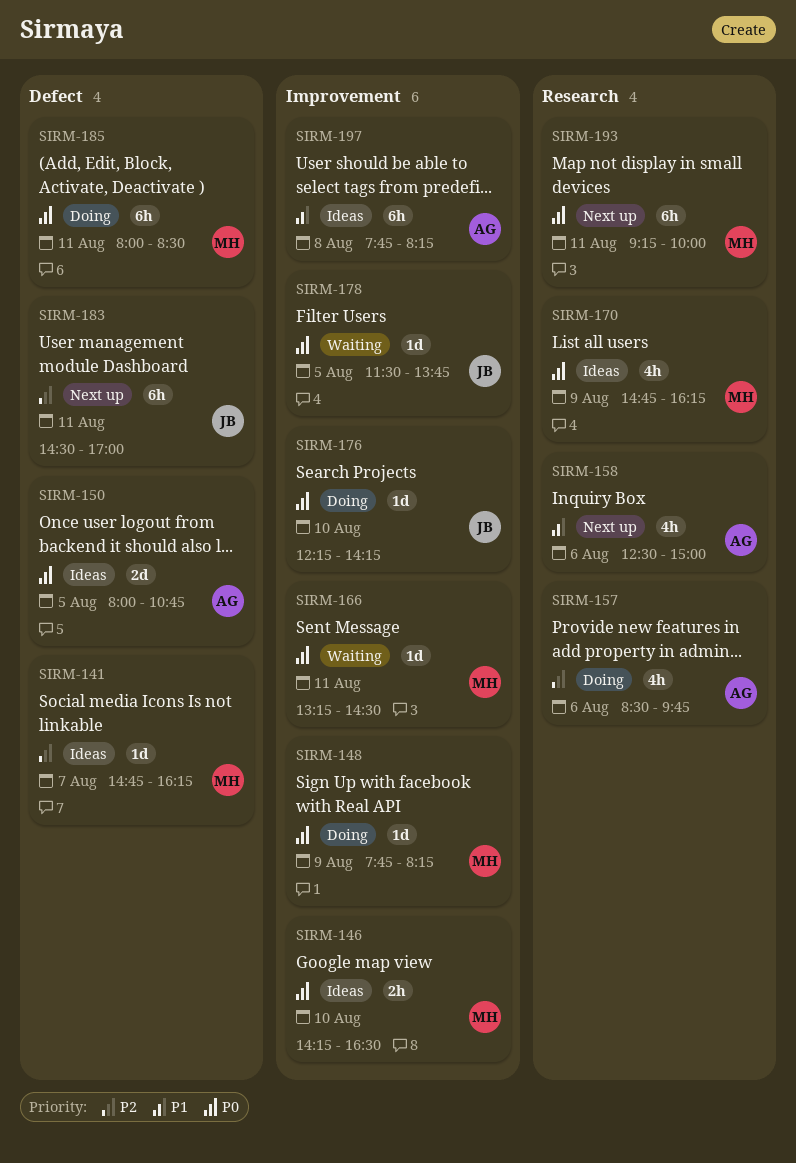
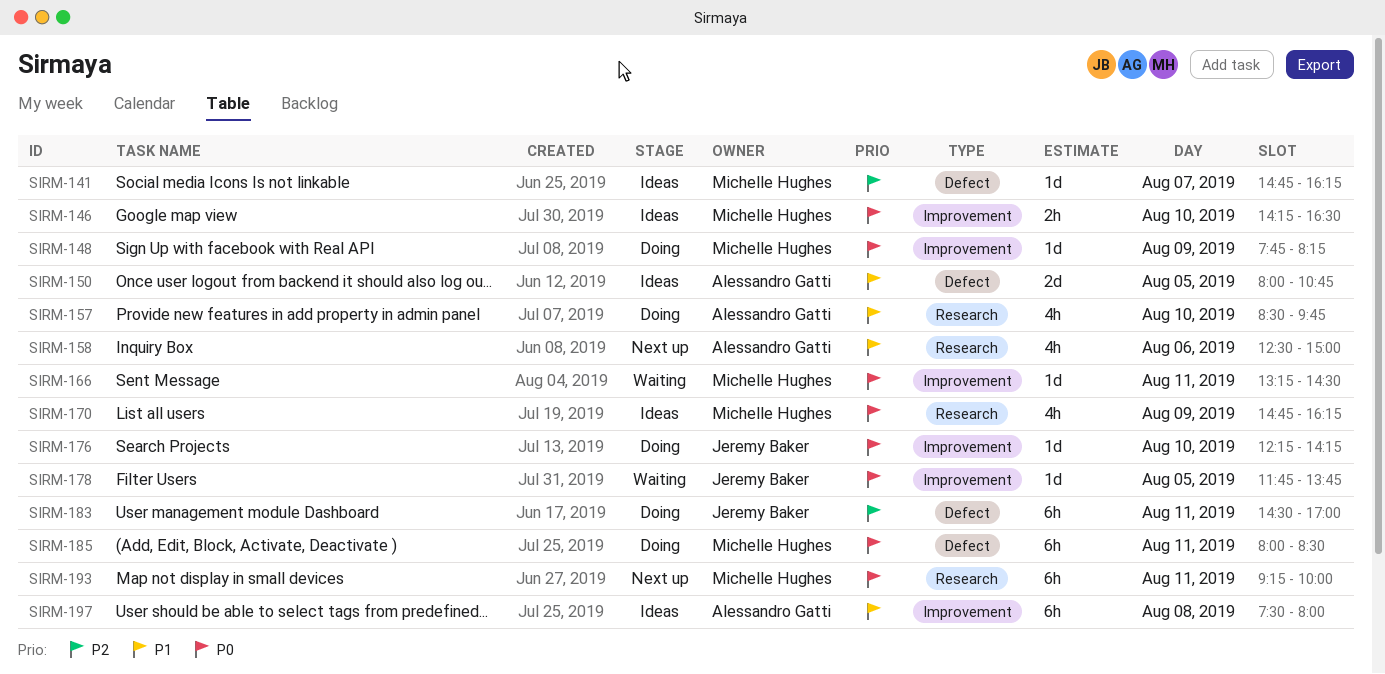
SIRM-150, priority: P0 -> P1
SIRM-157, priority: P2 -> P1
SIRM-157, day: Aug 6 -> Aug 10
SIRM-178, begins: 11:30 -> 11:45
SIRM-183, status: Next up -> Doing
SIRM-197, begins: 07:45 -> 07:30
SIRM-197, ends: 08:15 -> 08:00

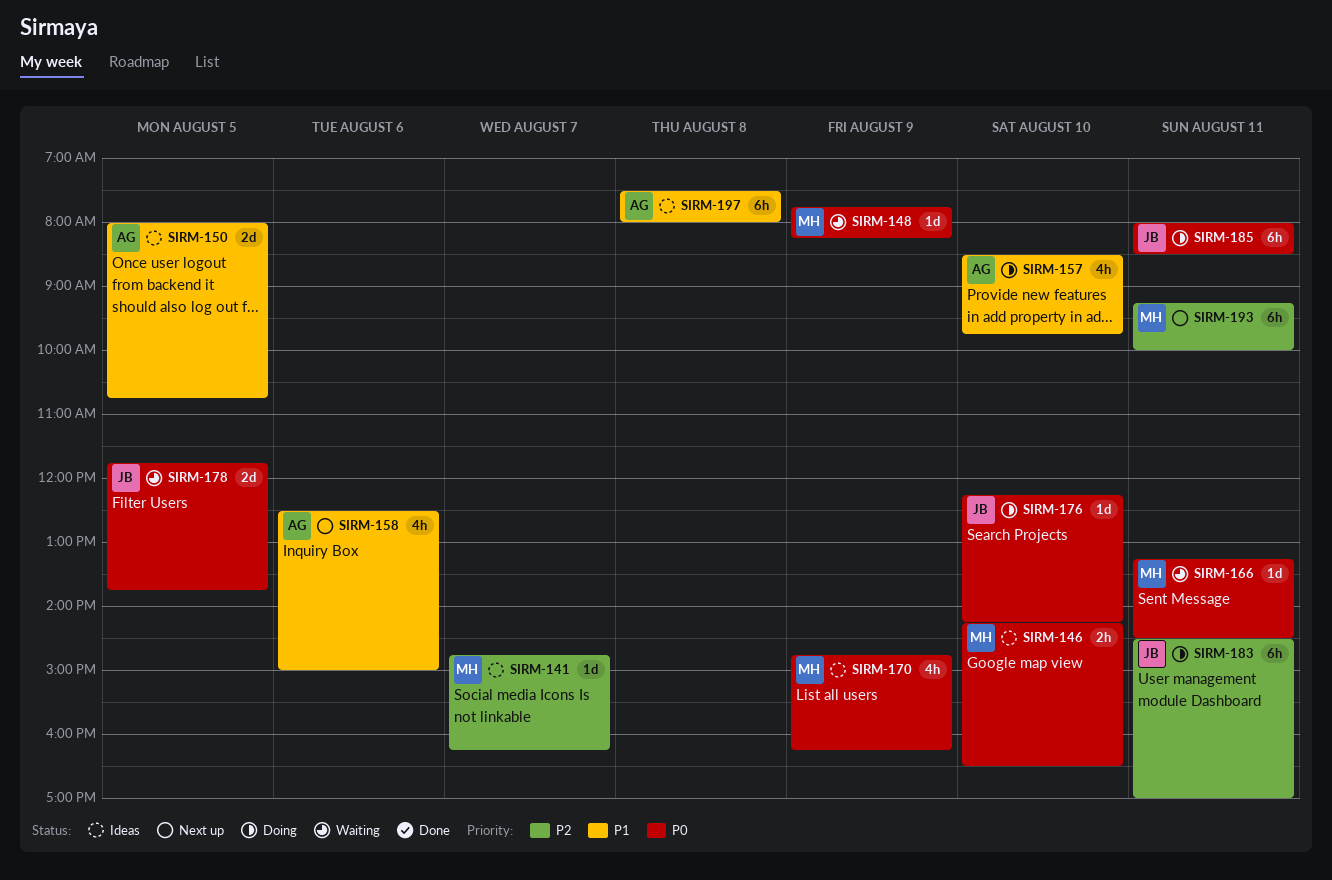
SIRM-148, status: Doing -> Waiting
SIRM-178, estimate: 1d -> 2d
SIRM-185, owner: Michelle Hughes -> Jeremy Baker
SIRM-193, priority: P0 -> P2

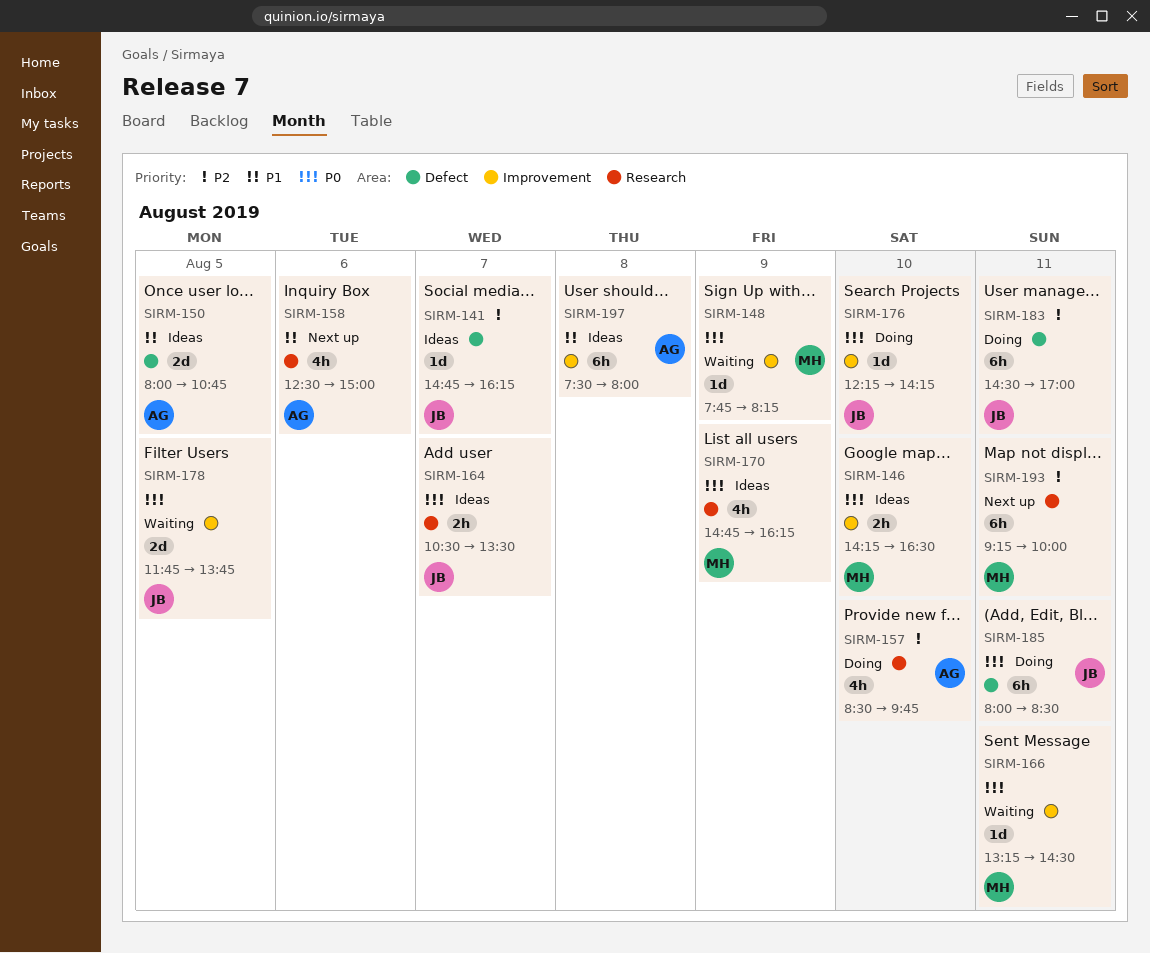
SIRM-141, owner: MH -> JB
SIRM-157, priority: P1 -> P2
SIRM-164: none -> present

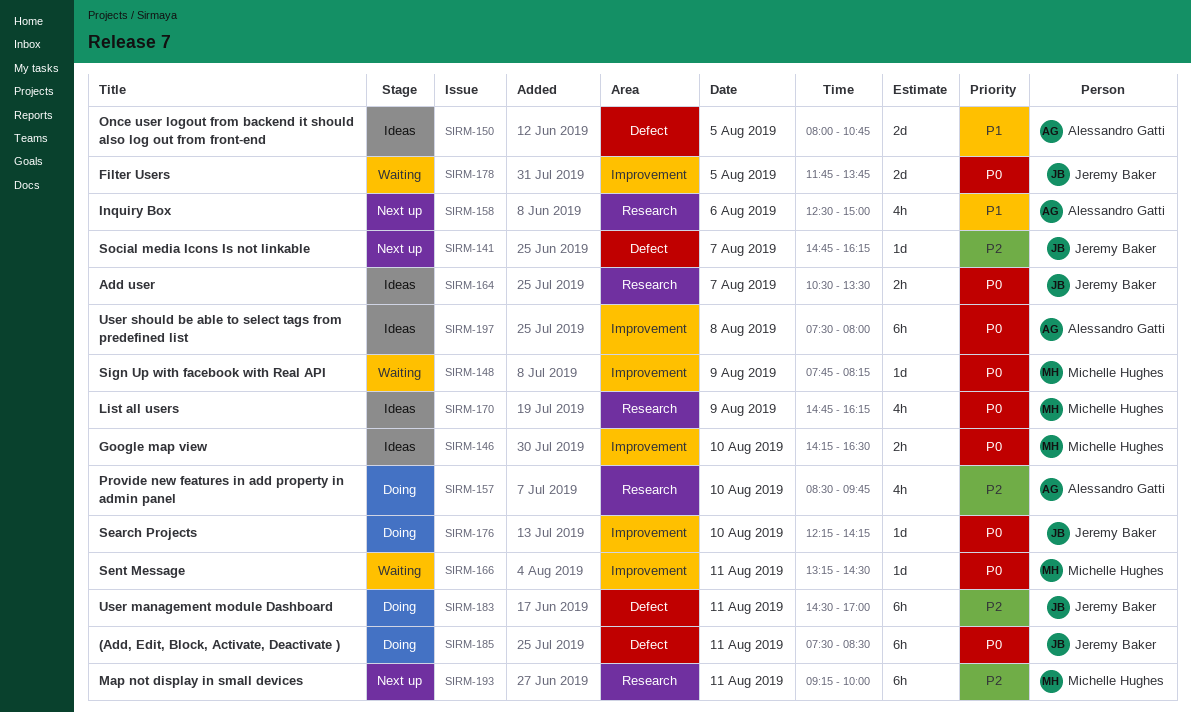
SIRM-141, status: Ideas -> Next up
SIRM-185, begins: 08:00 -> 07:30
SIRM-197, priority: P1 -> P0

